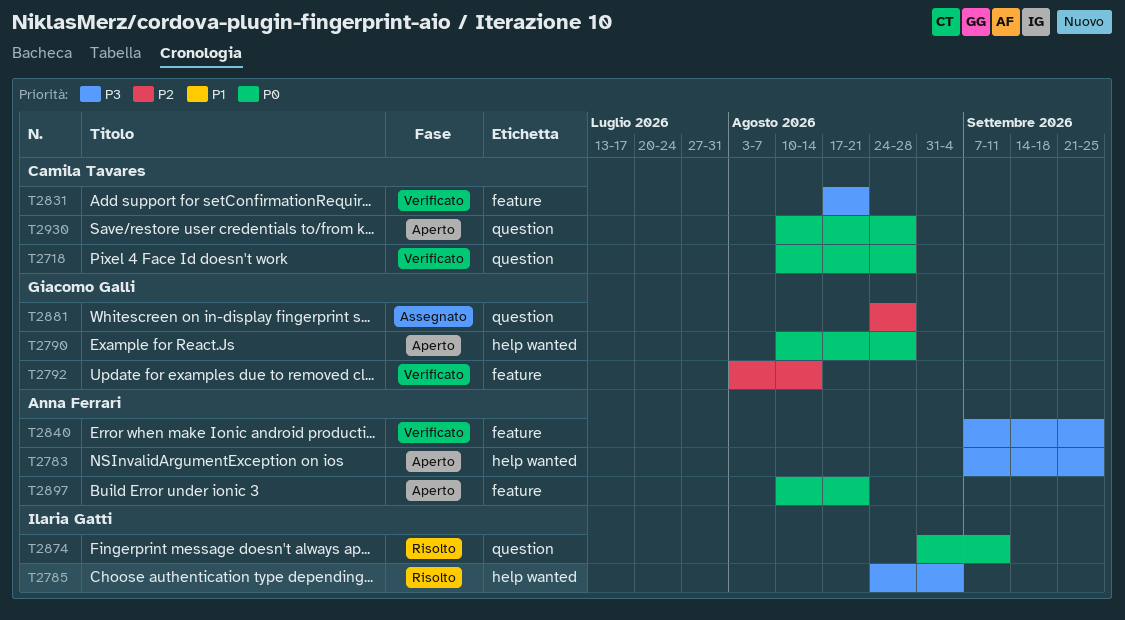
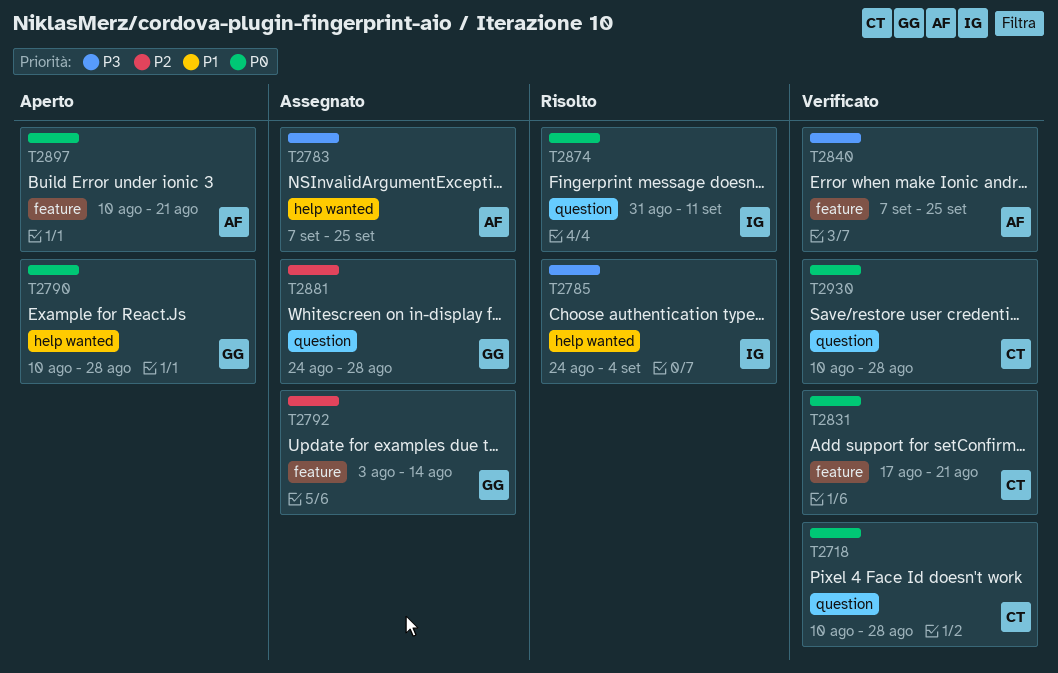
T2783, status: Aperto -> Assegnato
T2792, status: Verificato -> Assegnato
T2831, priority: P3 -> P0
T2930, status: Aperto -> Verificato

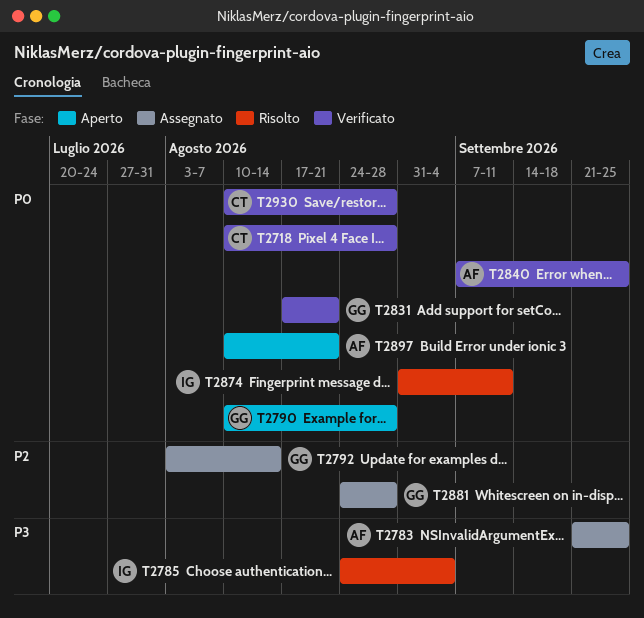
T2783, start: Sep 7 -> Sep 21
T2831, owner: CT -> GG
T2840, priority: P3 -> P0

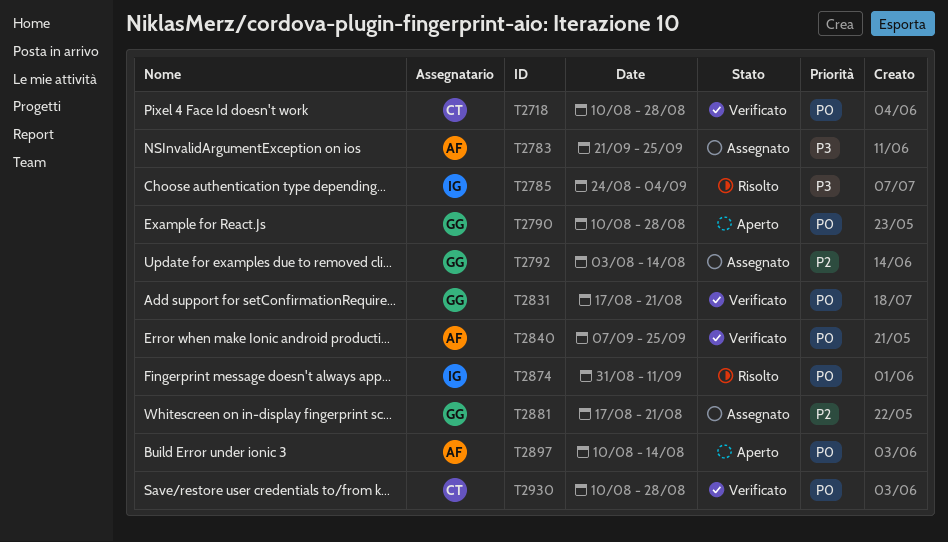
T2881, start: Aug 24 -> Aug 17
T2881, due: Aug 28 -> Aug 21
T2897, due: Aug 21 -> Aug 14

